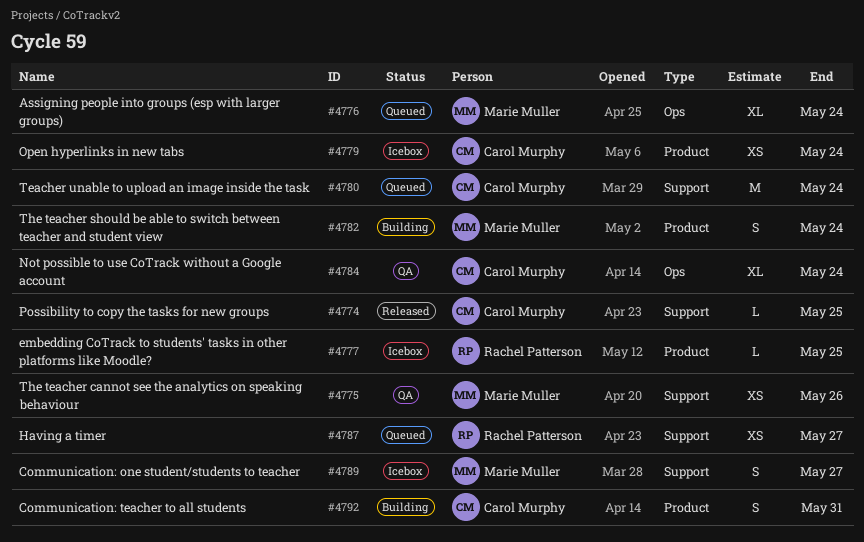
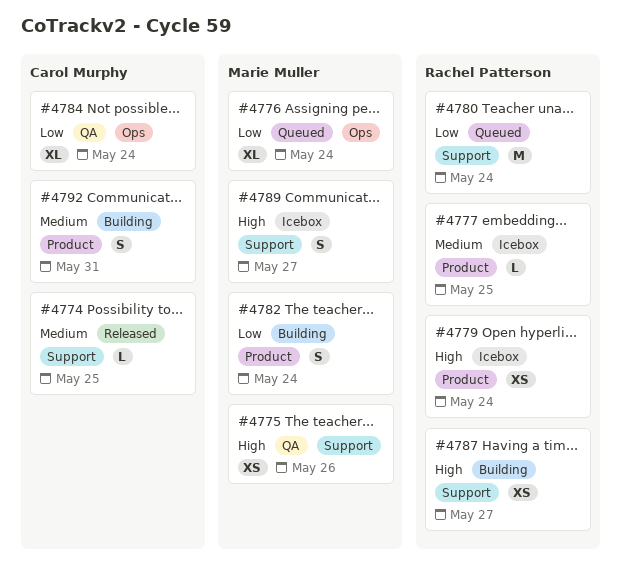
#4779, owner: Carol Murphy -> Rachel Patterson
#4780, owner: Carol Murphy -> Rachel Patterson
#4787, status: Queued -> Building

